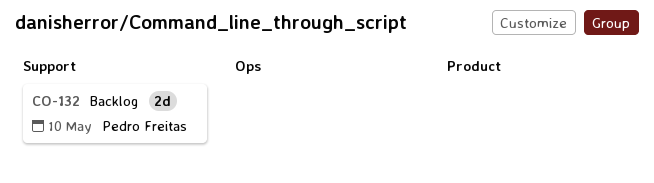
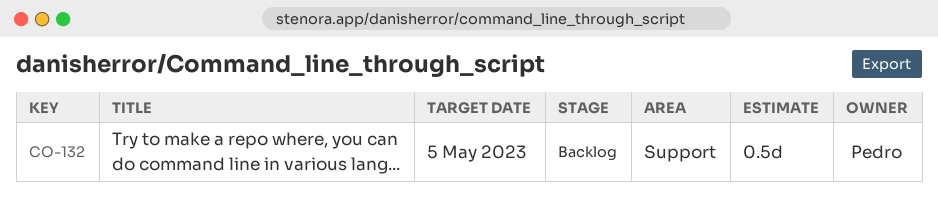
CO-132, estimate: 2d -> 0.5d
CO-132, due: May 10 -> May 5

